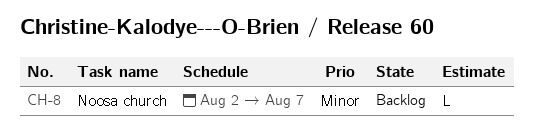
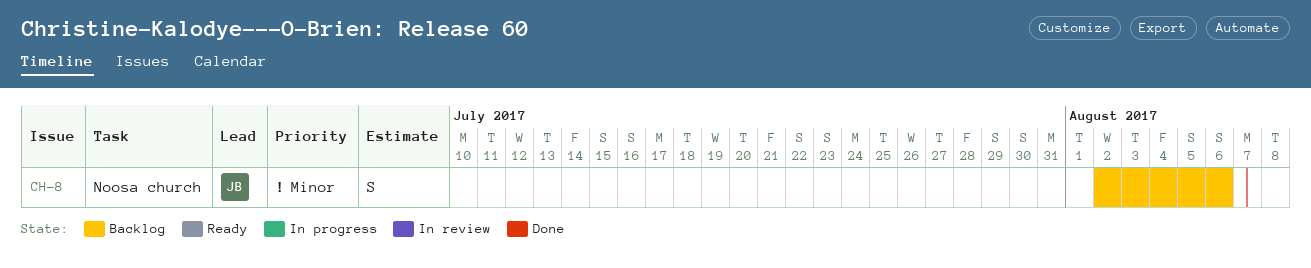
CH-8, estimate: L -> S
CH-8, due: Aug 7 -> Aug 6

